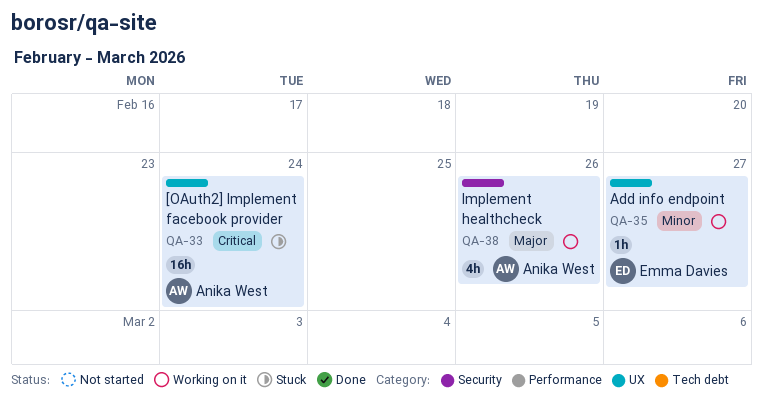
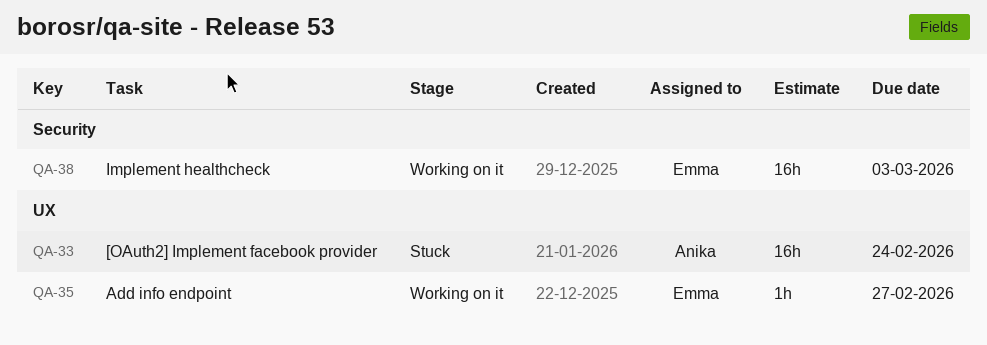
QA-38, owner: Anika West -> Emma Davies
QA-38, estimate: 4h -> 16h
QA-38, due: Feb 26 -> Mar 3

